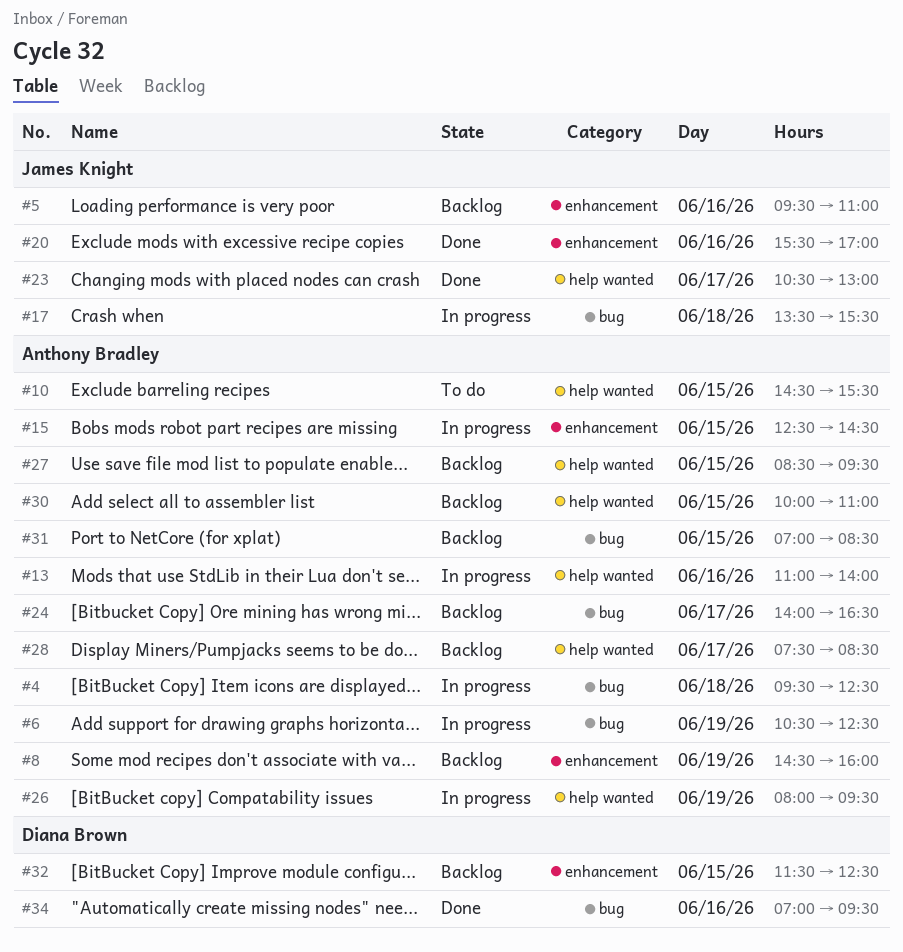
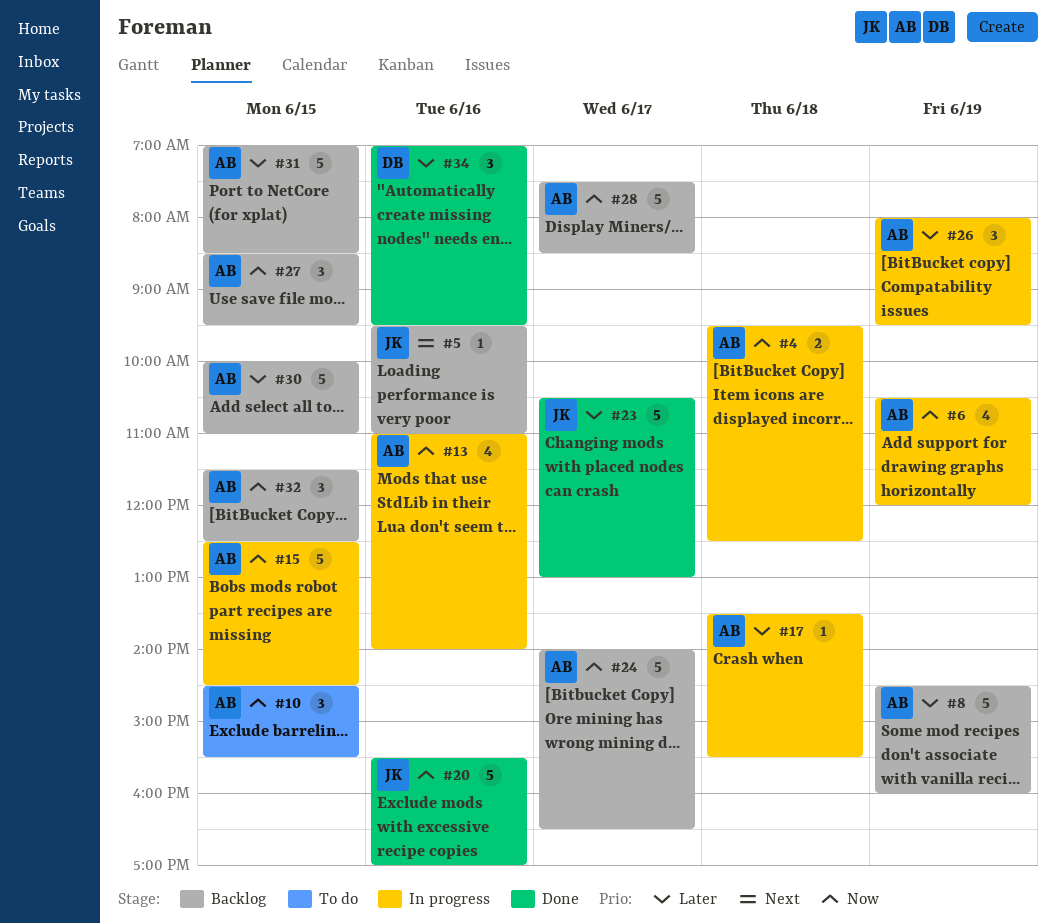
#6, ends: 12:30 -> 12:00
#17, owner: James Knight -> Anthony Bradley
#32, owner: Diana Brown -> Anthony Bradley

